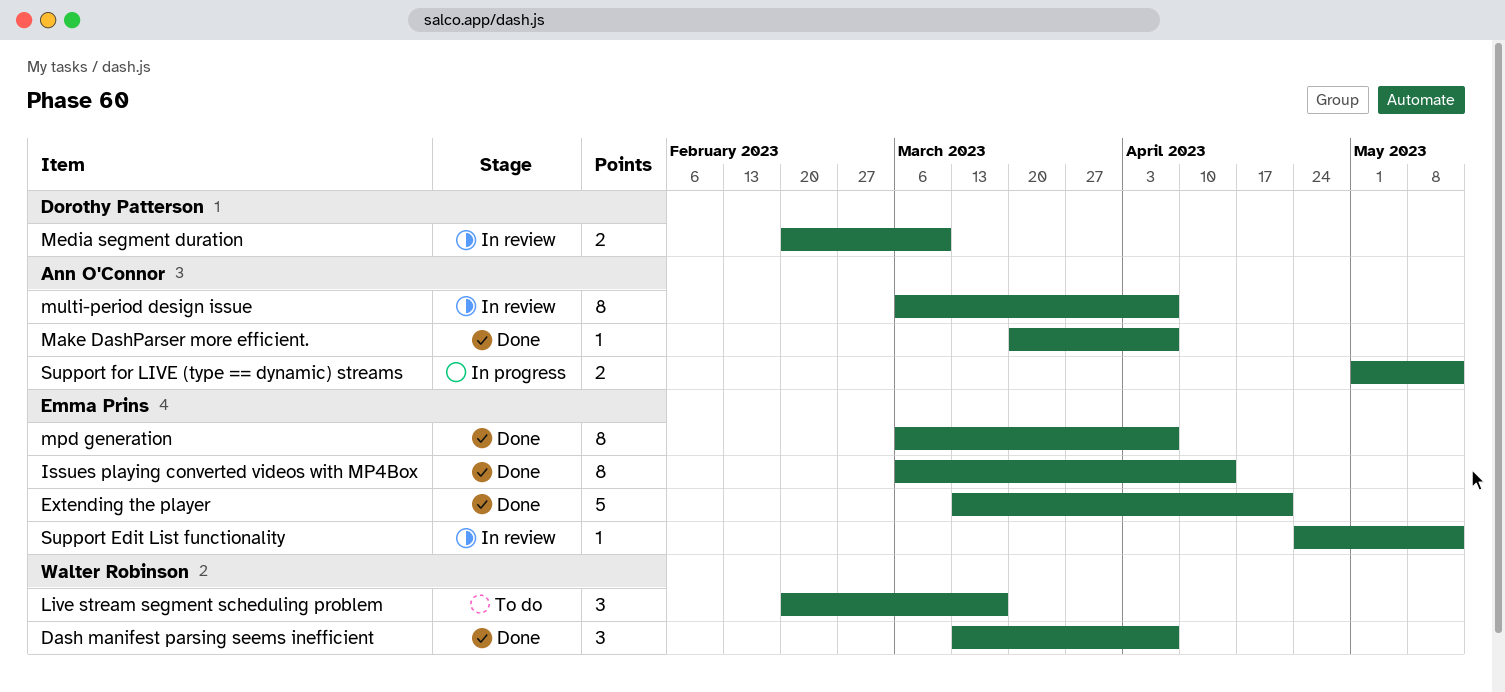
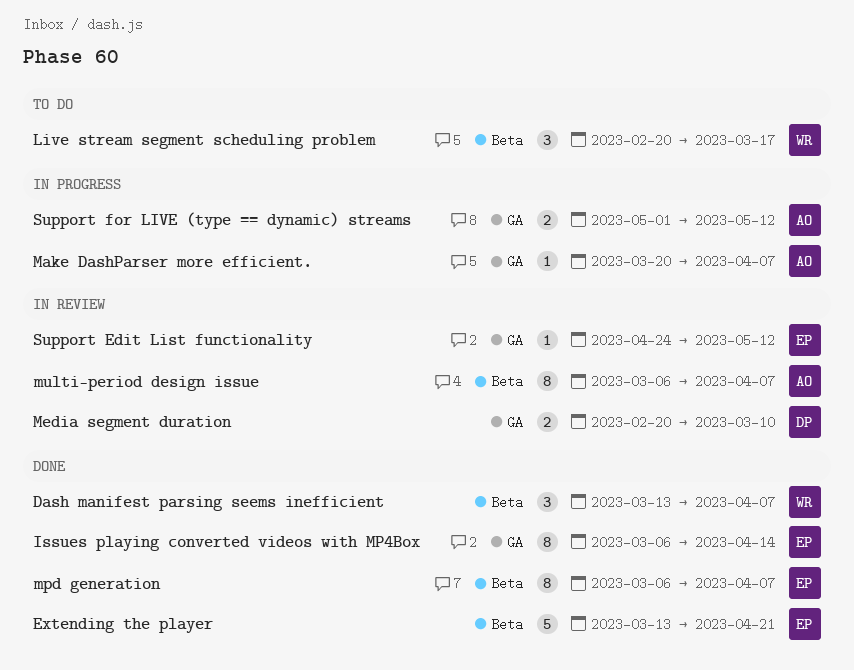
Make DashParser more efficient., status: Done -> In progress

